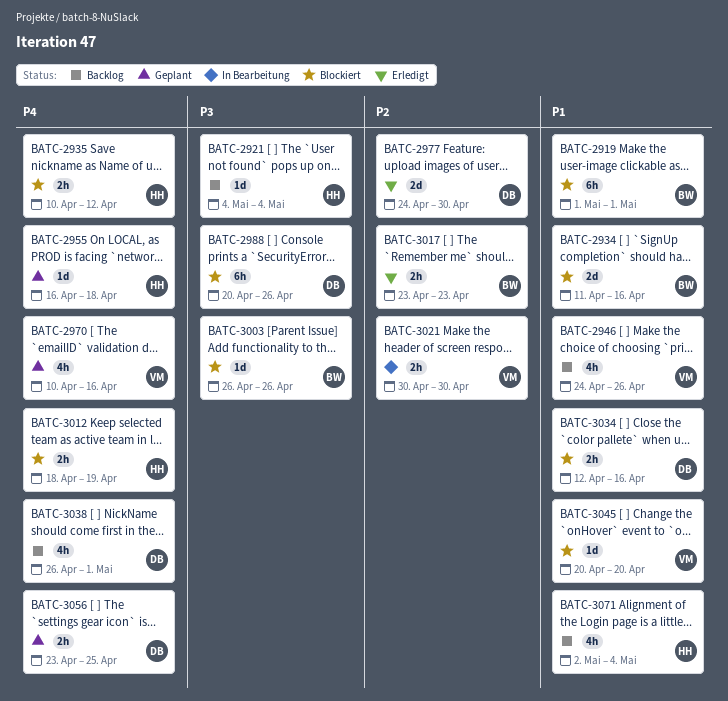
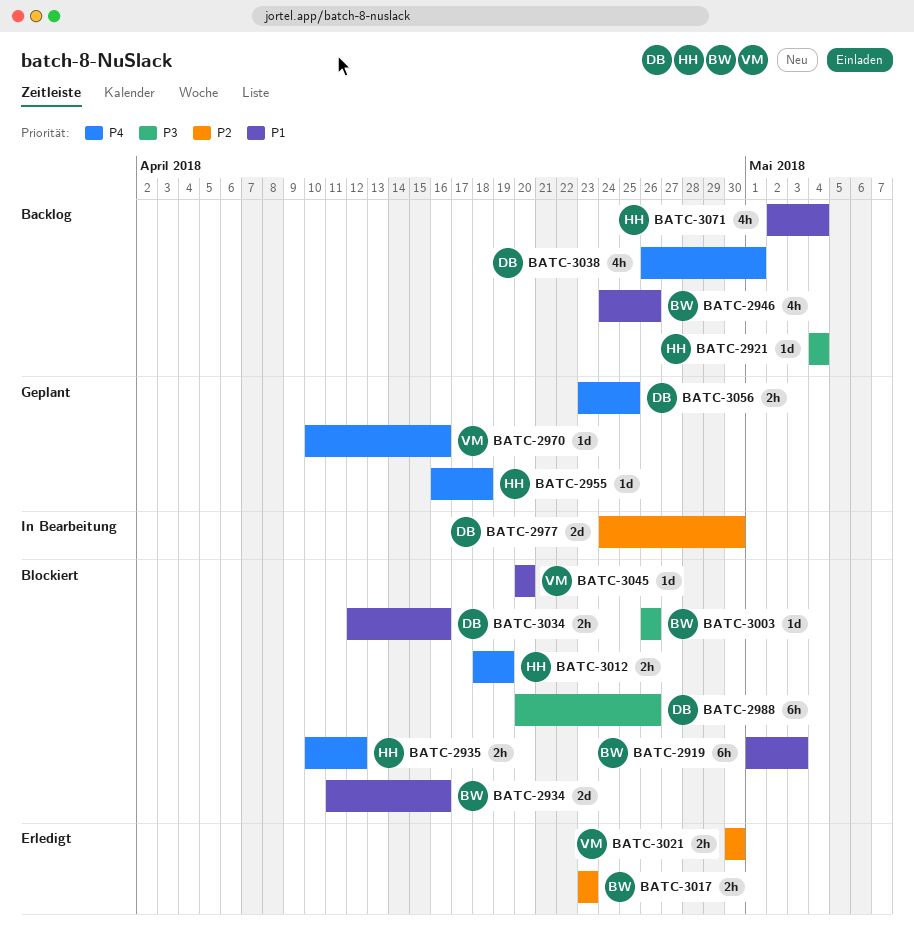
BATC-2919, due: May 1 -> May 3
BATC-2946, owner: VM -> BW
BATC-2970, estimate: 4h -> 1d
BATC-2977, status: Erledigt -> In Bearbeitung
BATC-3021, status: In Bearbeitung -> Erledigt

